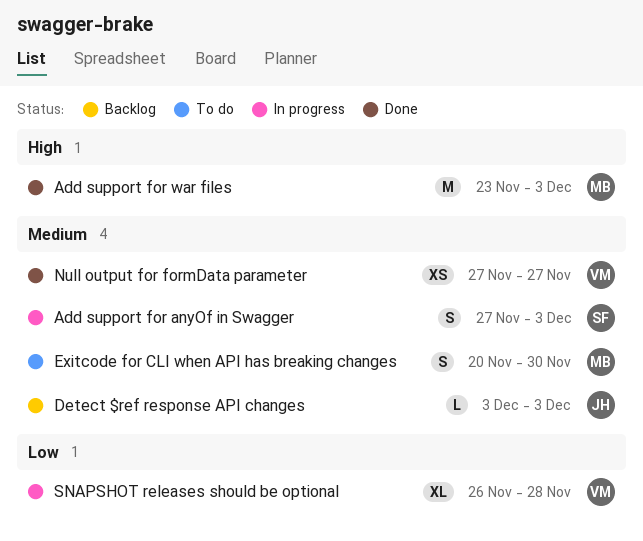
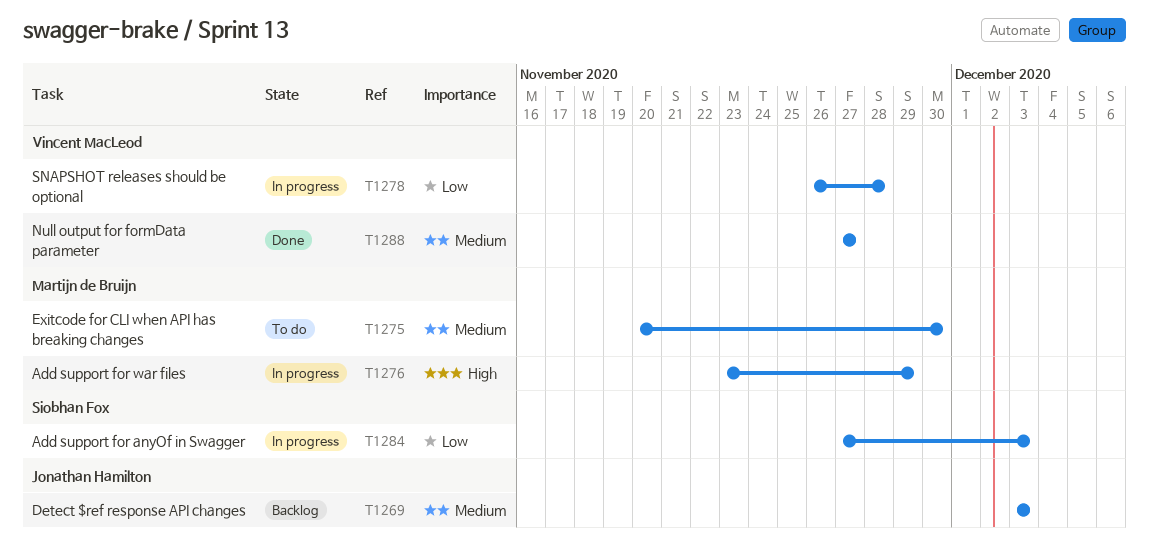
Add support for anyOf in Swagger, priority: Medium -> Low
Add support for war files, status: Done -> In progress
Add support for war files, due: Dec 3 -> Nov 29

